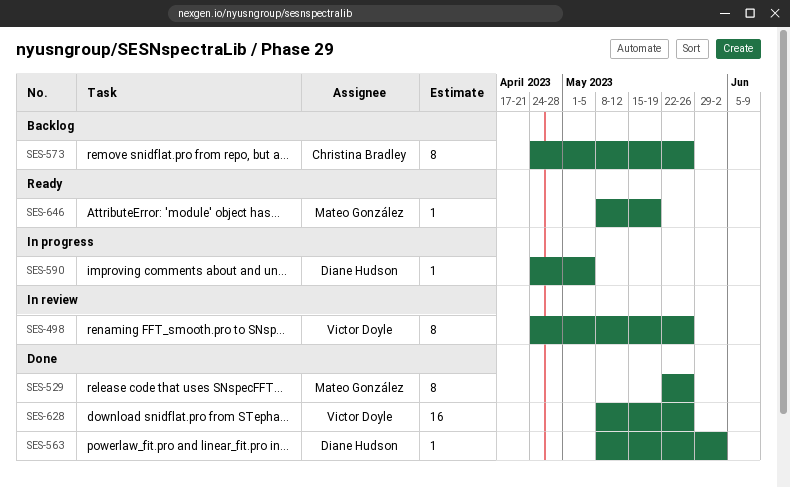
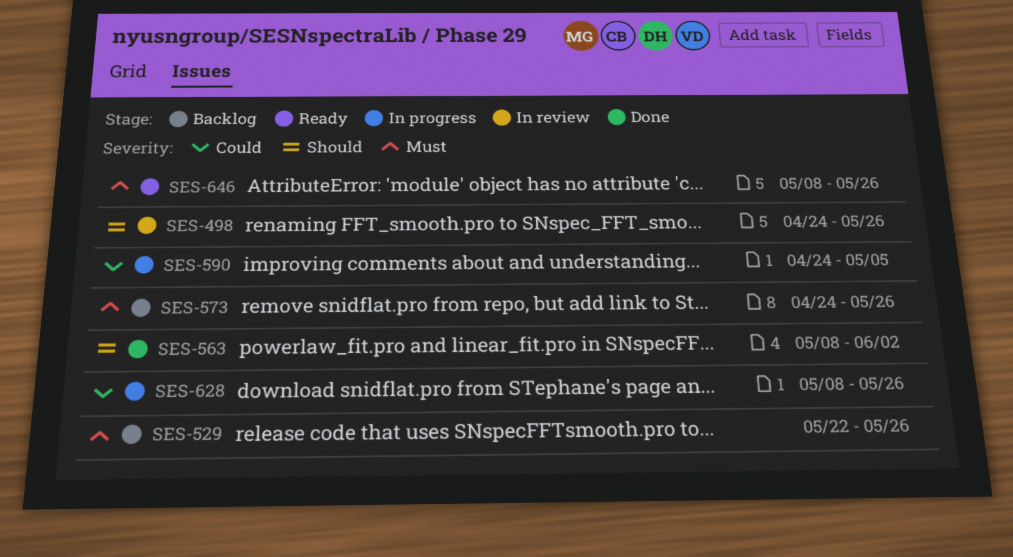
SES-529, status: Done -> Backlog
SES-628, status: Done -> In progress
SES-646, due: May 19 -> May 26

